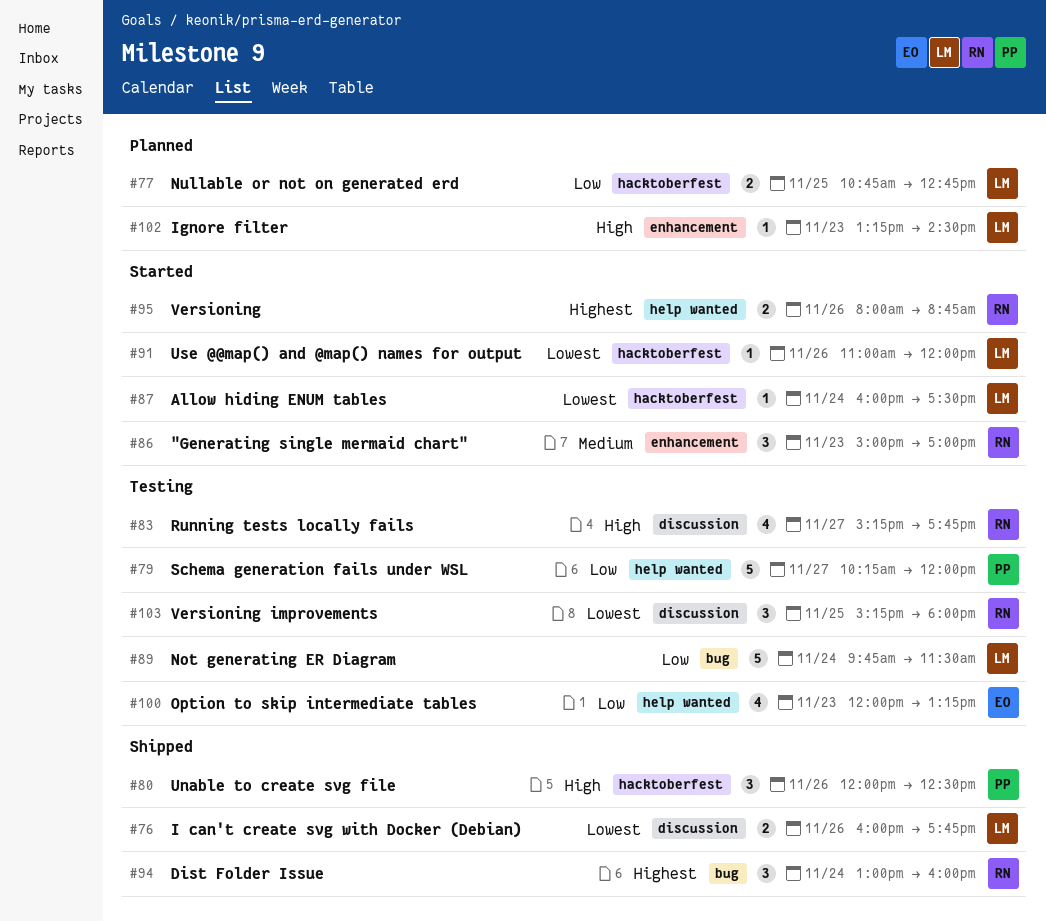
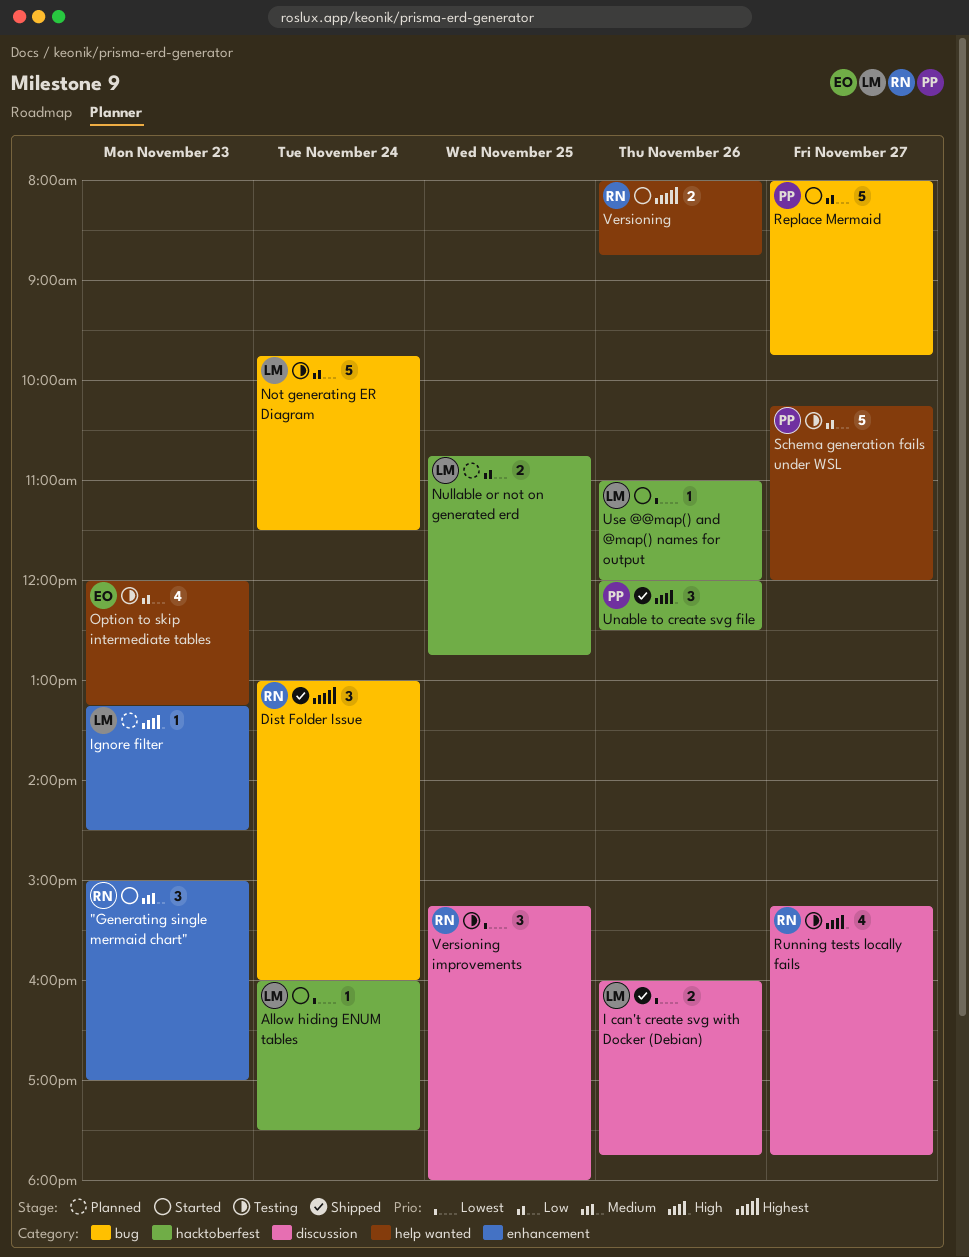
Replace Mermaid: none -> present

